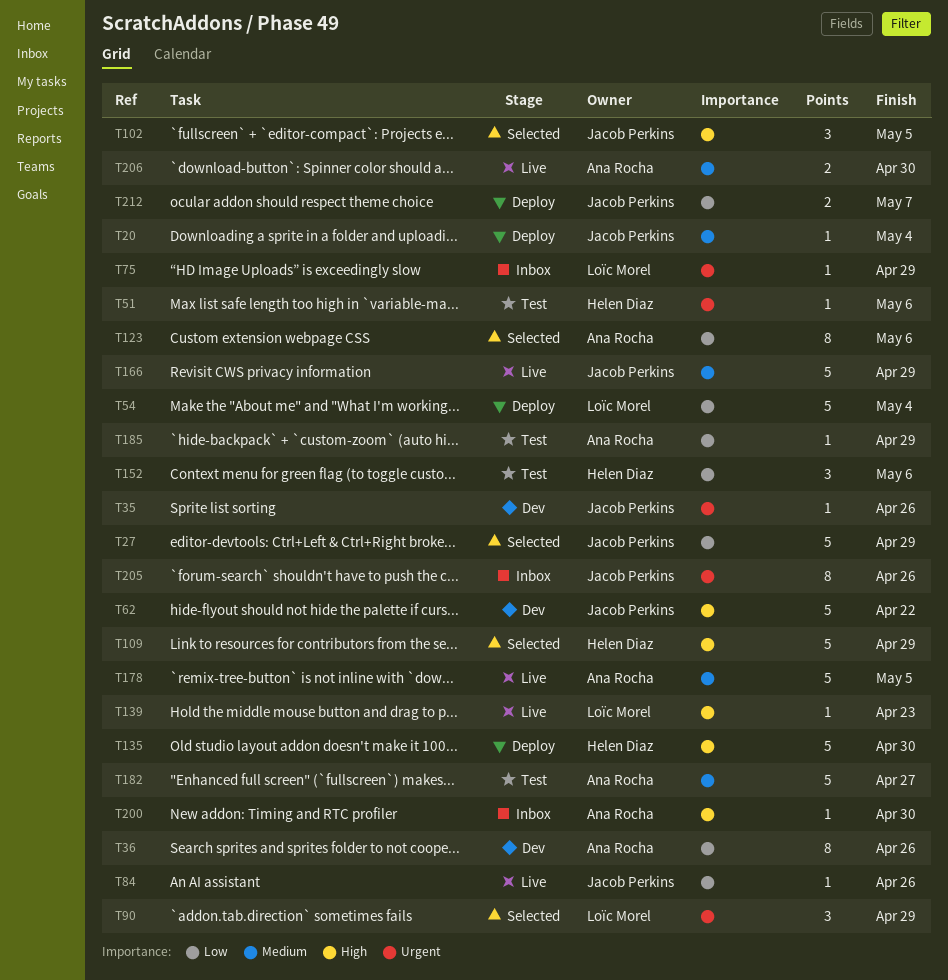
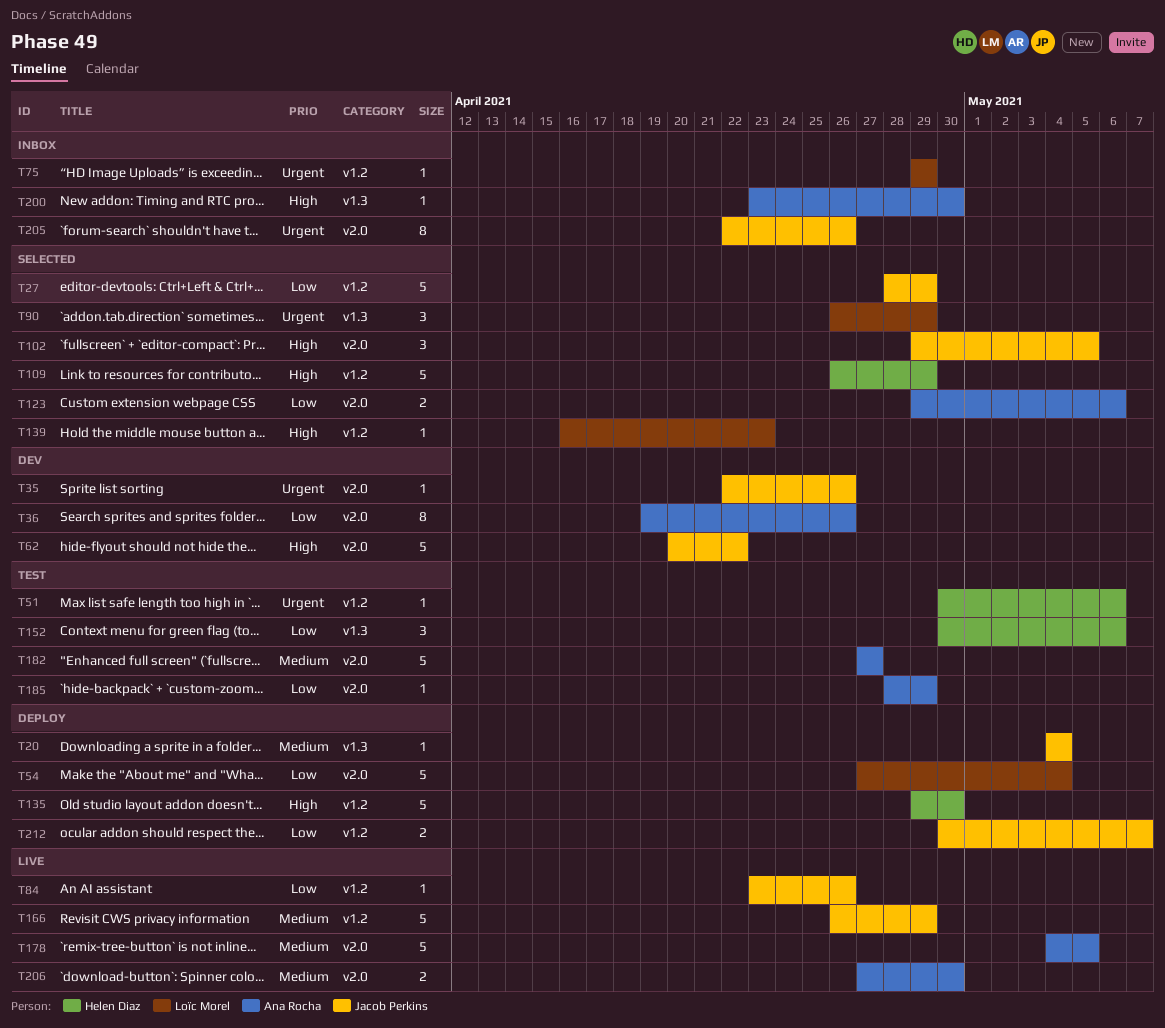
T123, estimate: 8 -> 2
T139, status: Live -> Selected

